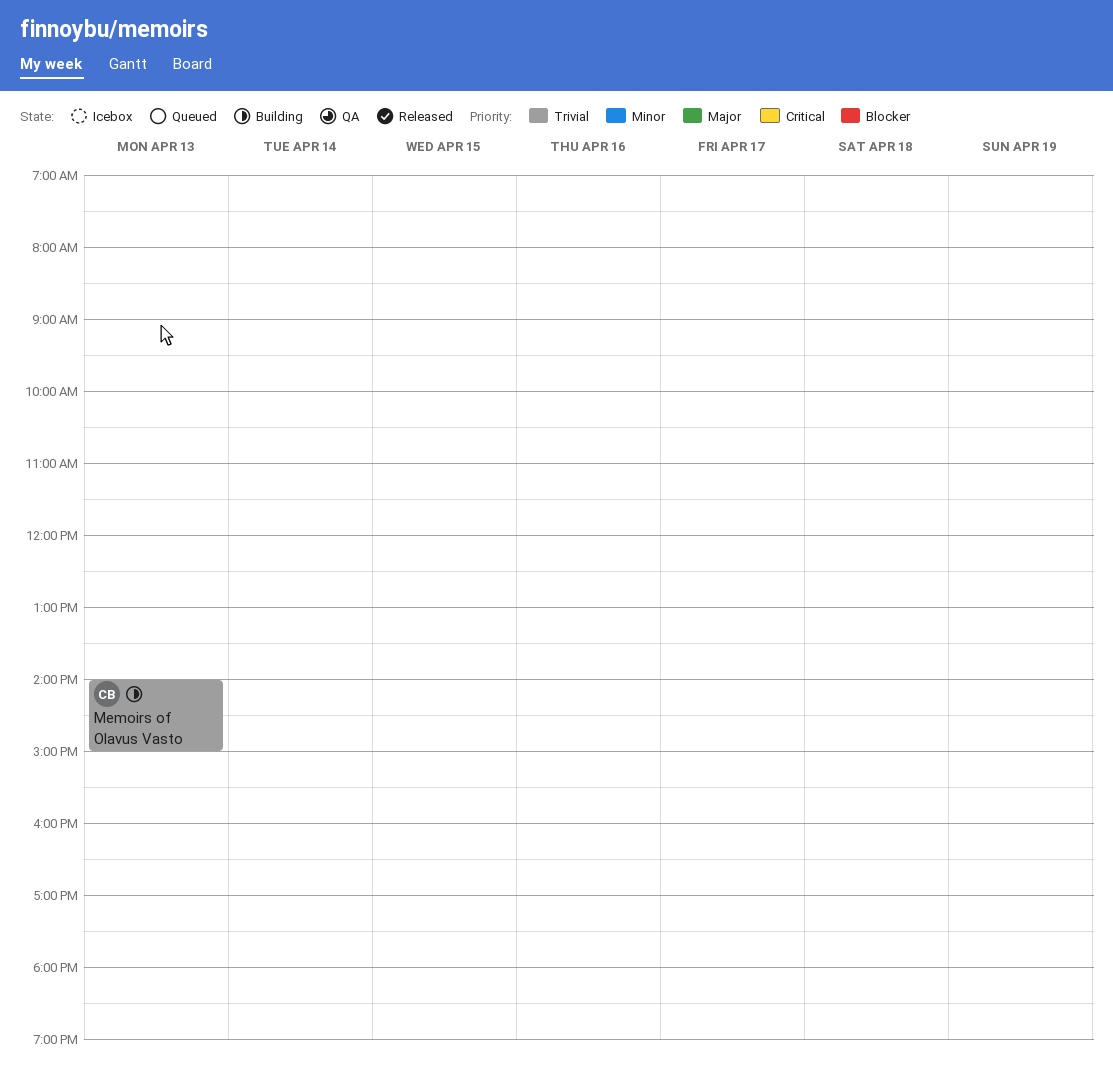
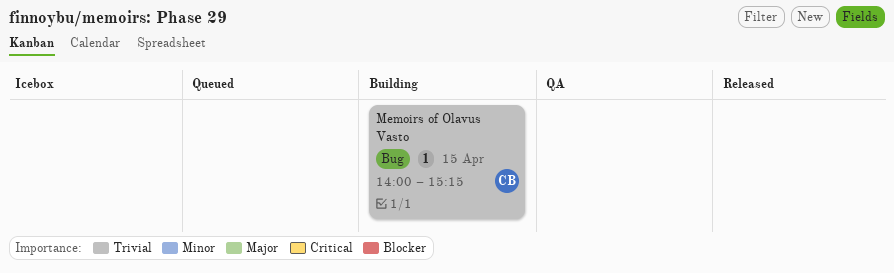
Memoirs of Olavus Vasto, day: Apr 13 -> Apr 15
Memoirs of Olavus Vasto, ends: 15:00 -> 15:15

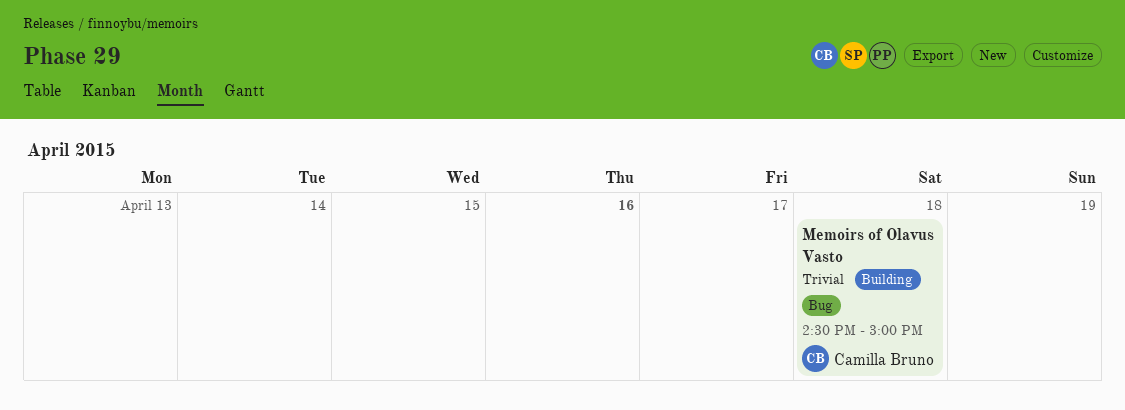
Memoirs of Olavus Vasto, day: Apr 15 -> Apr 18
Memoirs of Olavus Vasto, begins: 14:00 -> 14:30
Memoirs of Olavus Vasto, ends: 15:15 -> 15:00

